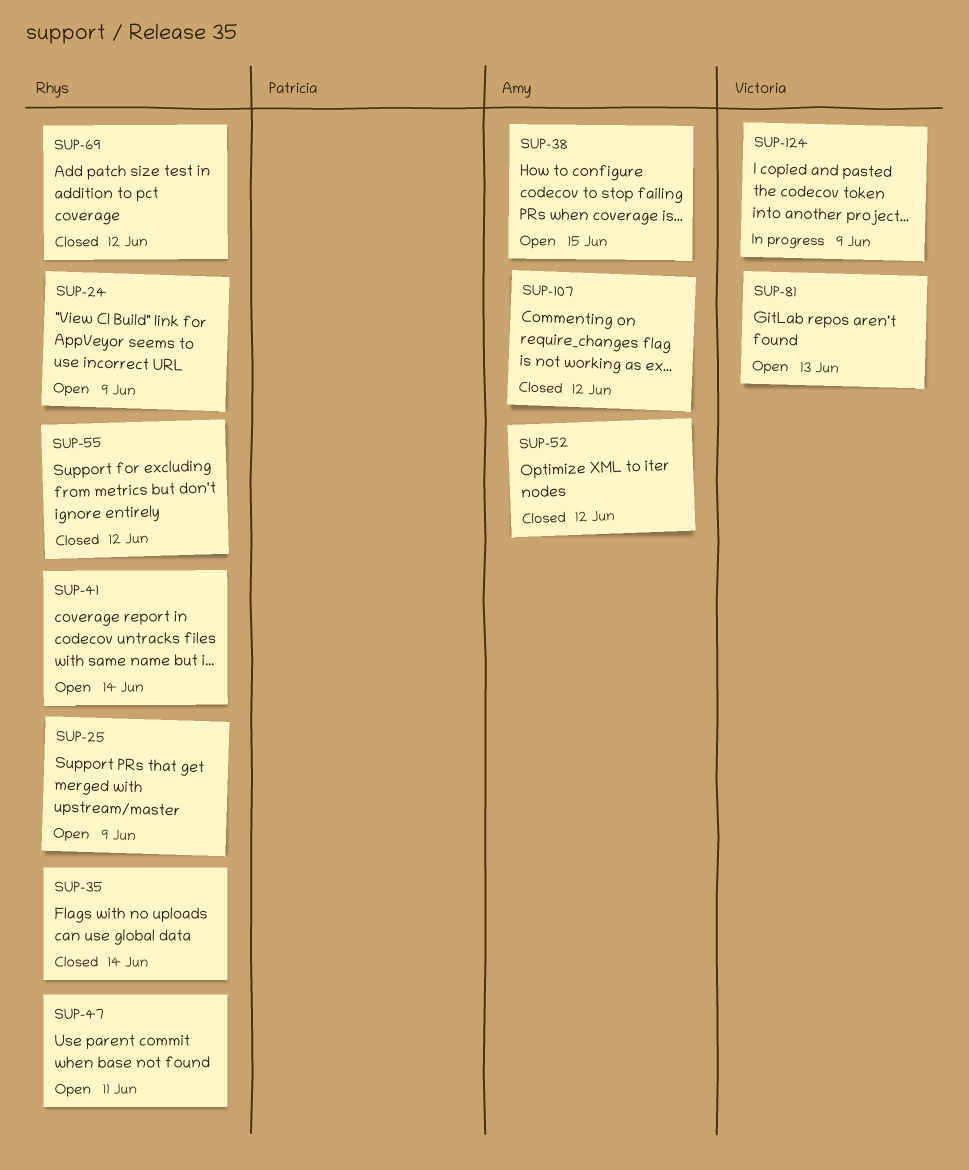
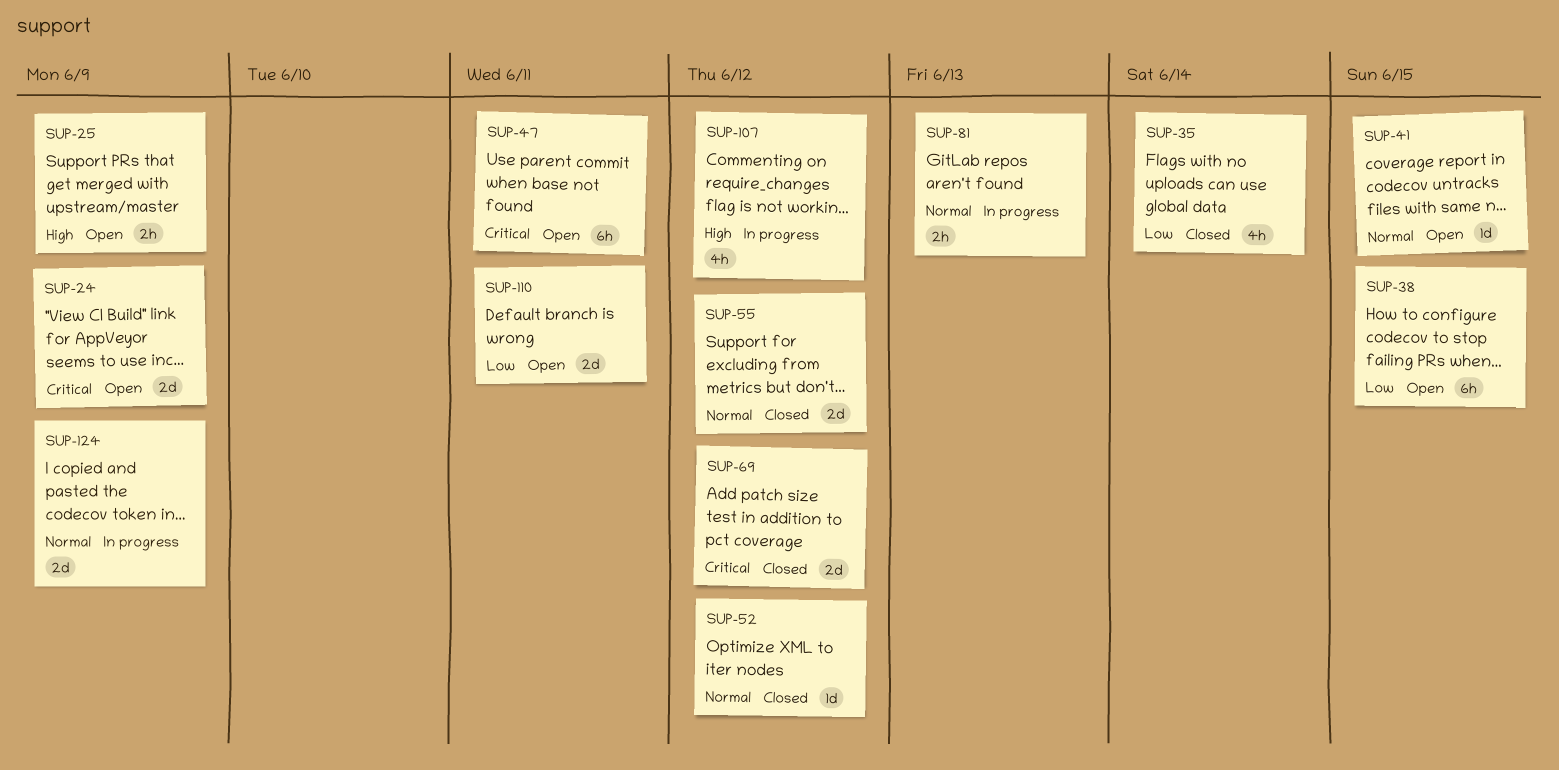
SUP-41, due: Jun 14 -> Jun 15
SUP-81, status: Open -> In progress
SUP-107, status: Closed -> In progress
SUP-110: none -> present

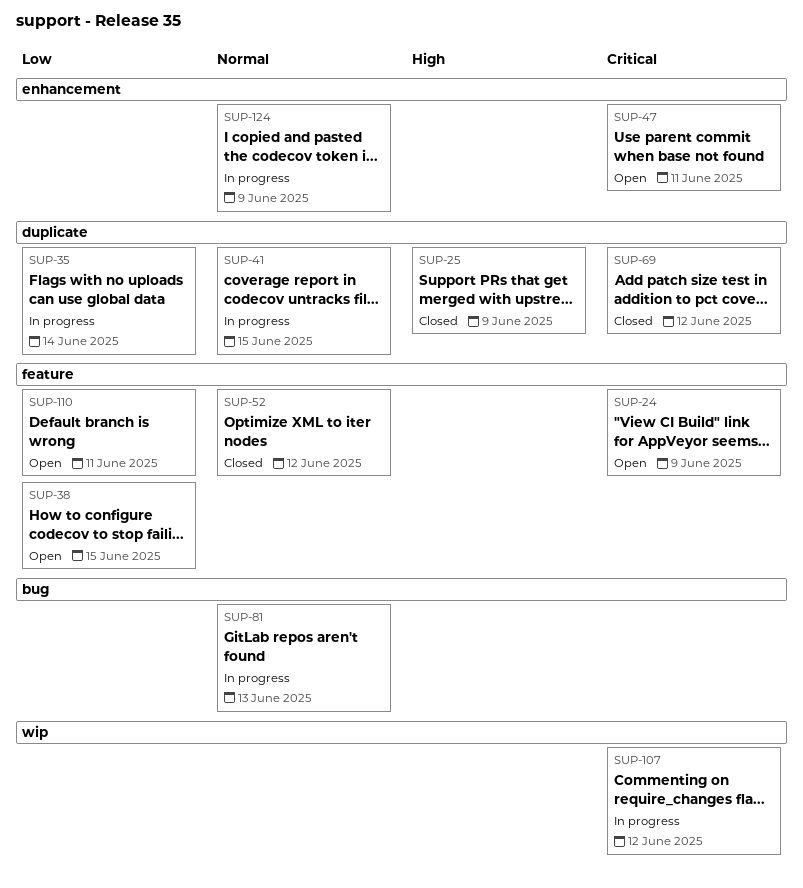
SUP-25, status: Open -> Closed
SUP-35, status: Closed -> In progress
SUP-41, status: Open -> In progress
SUP-55: present -> none
SUP-107, priority: High -> Critical

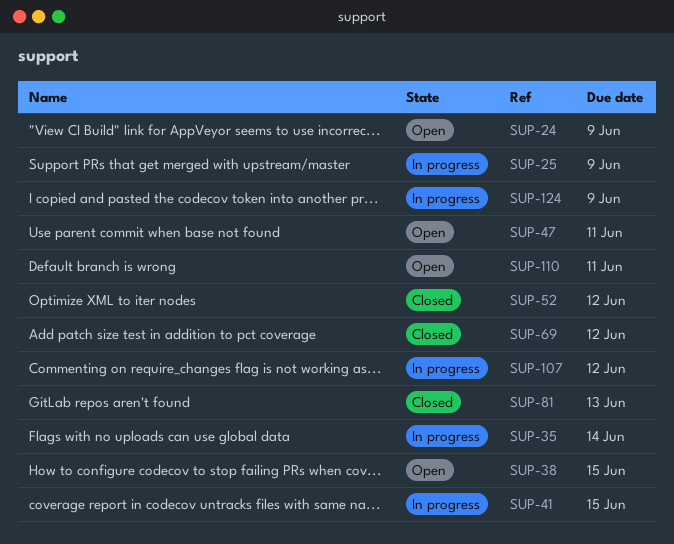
SUP-25, status: Closed -> In progress
SUP-81, status: In progress -> Closed

